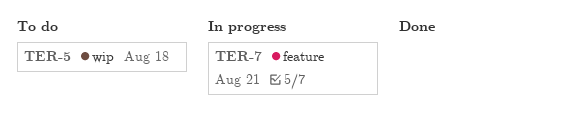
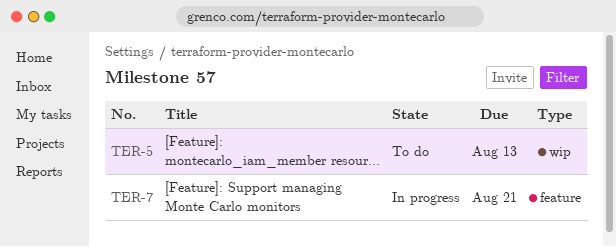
TER-5, due: Aug 18 -> Aug 13

